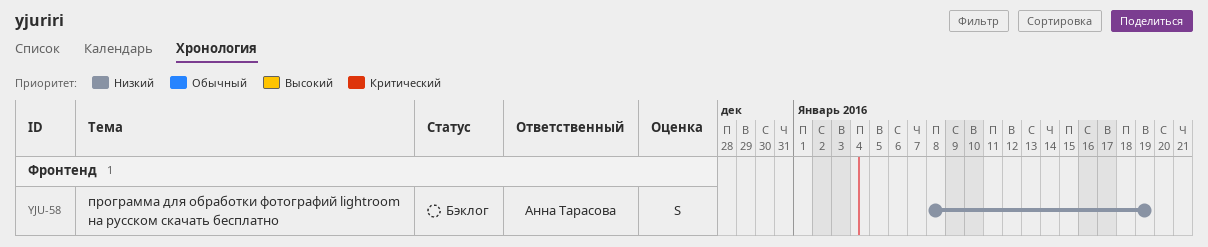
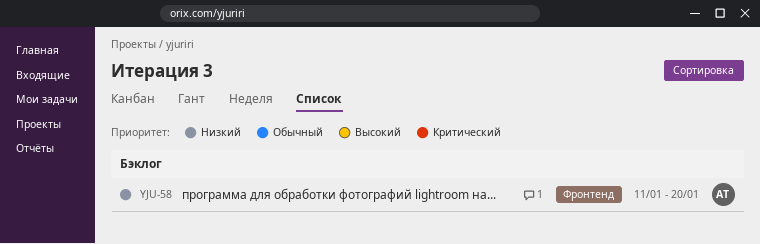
YJU-58, start: Jan 8 -> Jan 11
YJU-58, due: Jan 19 -> Jan 20

